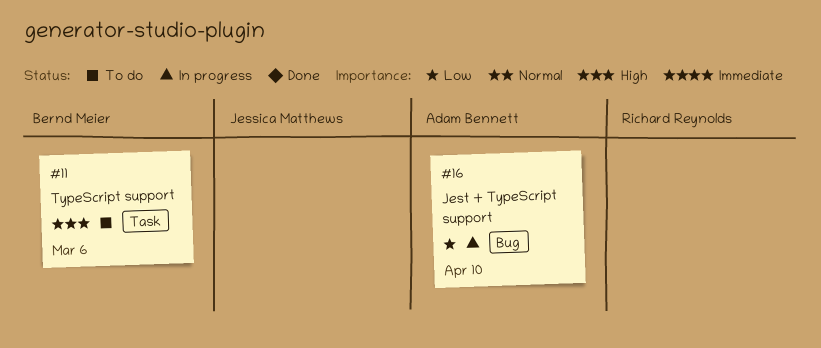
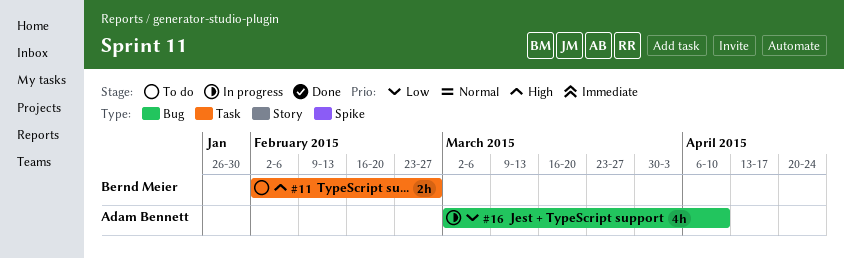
#11, due: Mar 6 -> Feb 27

